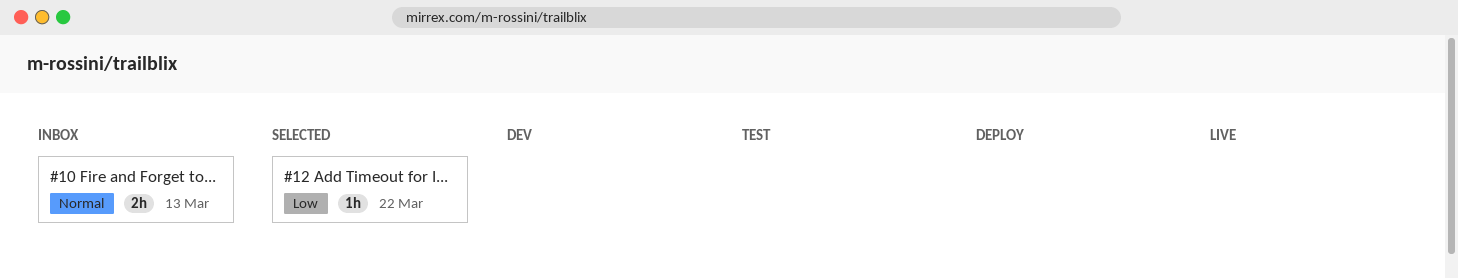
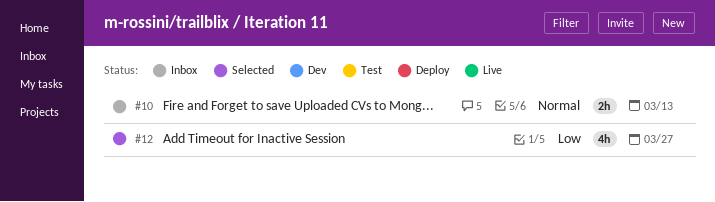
#12, estimate: 1h -> 4h
#12, due: Mar 22 -> Mar 27

